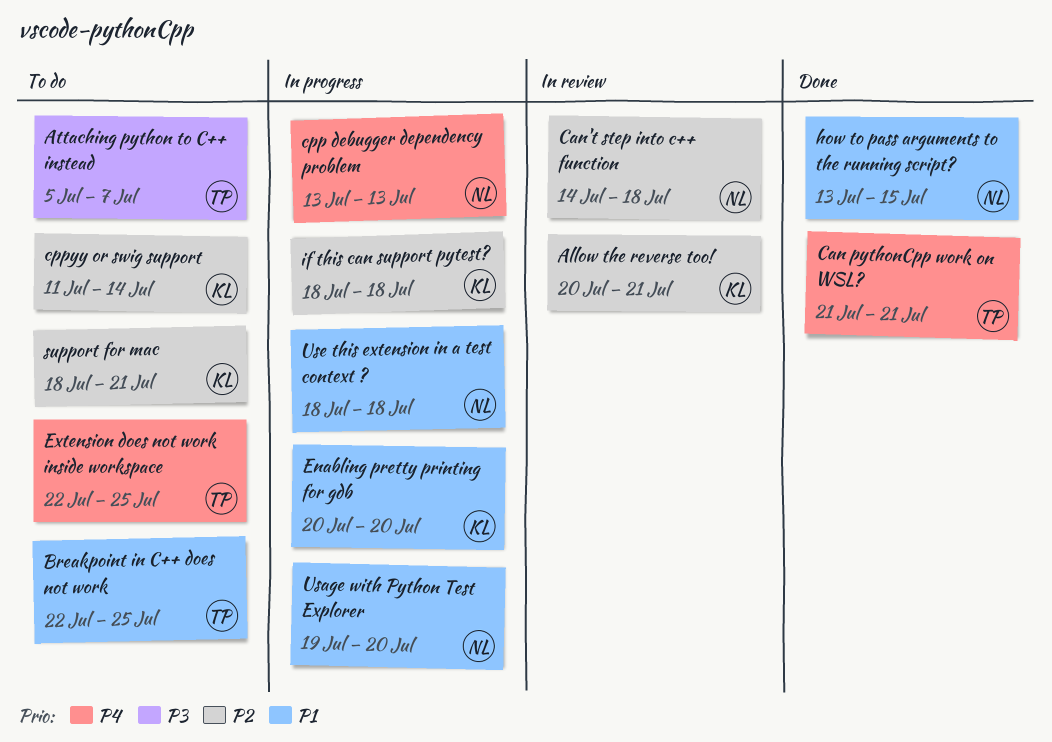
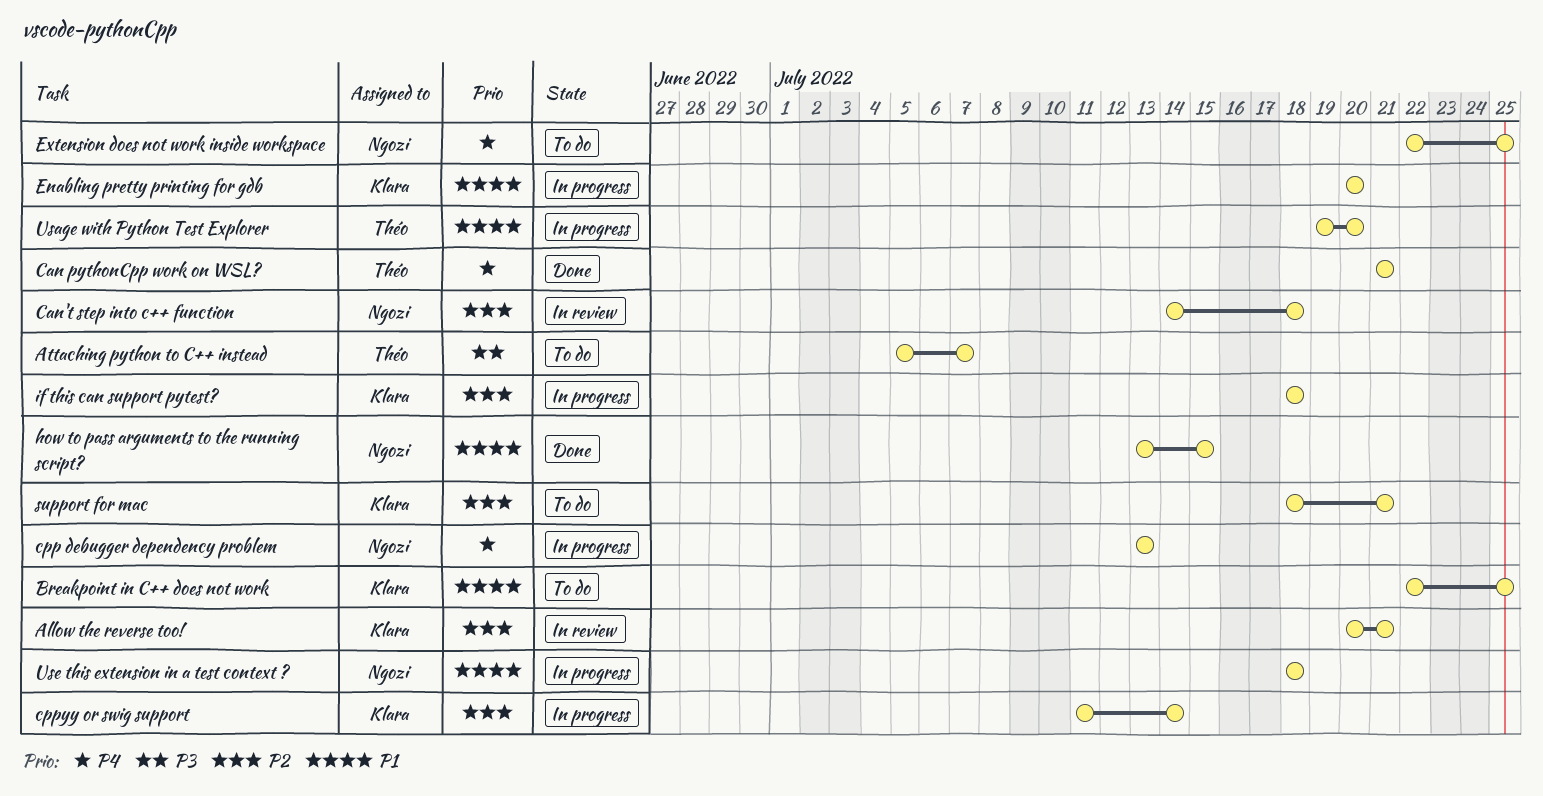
Breakpoint in C++ does not work, owner: Théo -> Klara
cppyy or swig support, status: To do -> In progress
Extension does not work inside workspace, owner: Théo -> Ngozi
Usage with Python Test Explorer, owner: Ngozi -> Théo

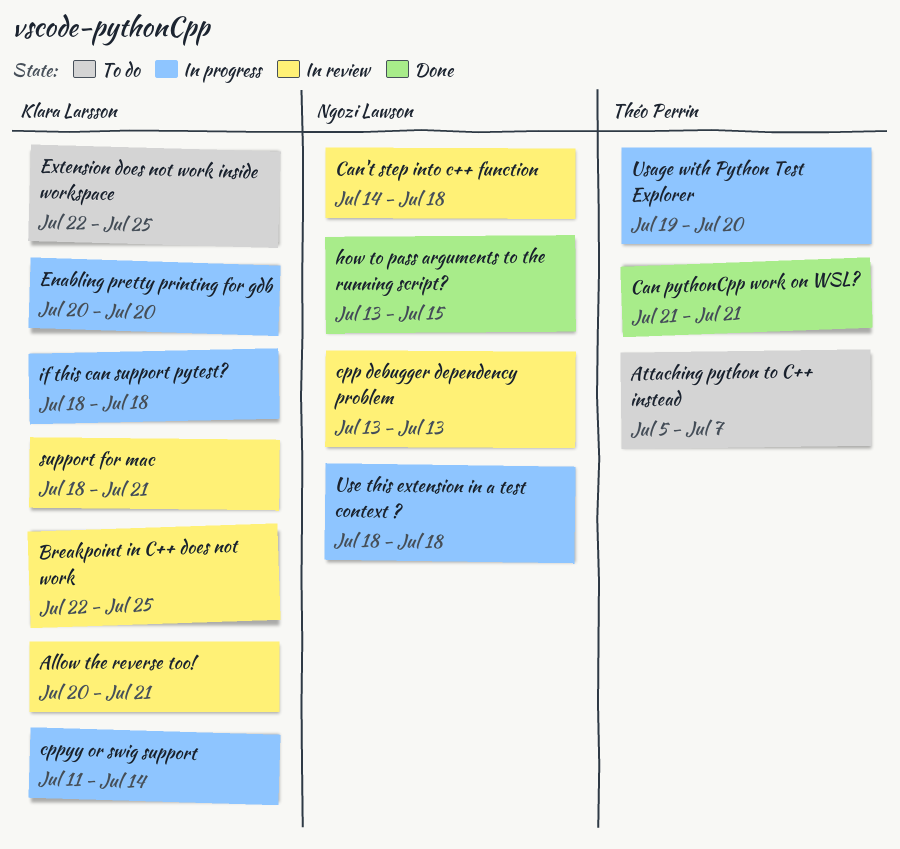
Breakpoint in C++ does not work, status: To do -> In review
cpp debugger dependency problem, status: In progress -> In review
Extension does not work inside workspace, owner: Ngozi Lawson -> Klara Larsson
support for mac, status: To do -> In review

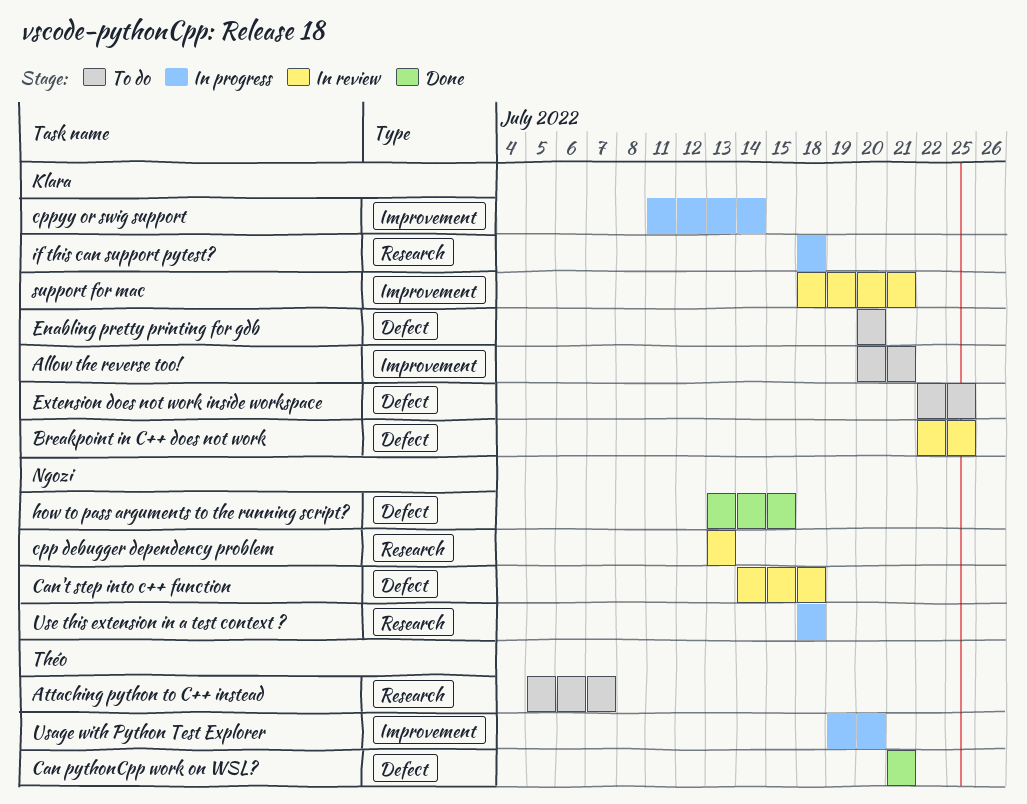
Allow the reverse too!, status: In review -> To do
Enabling pretty printing for gdb, status: In progress -> To do

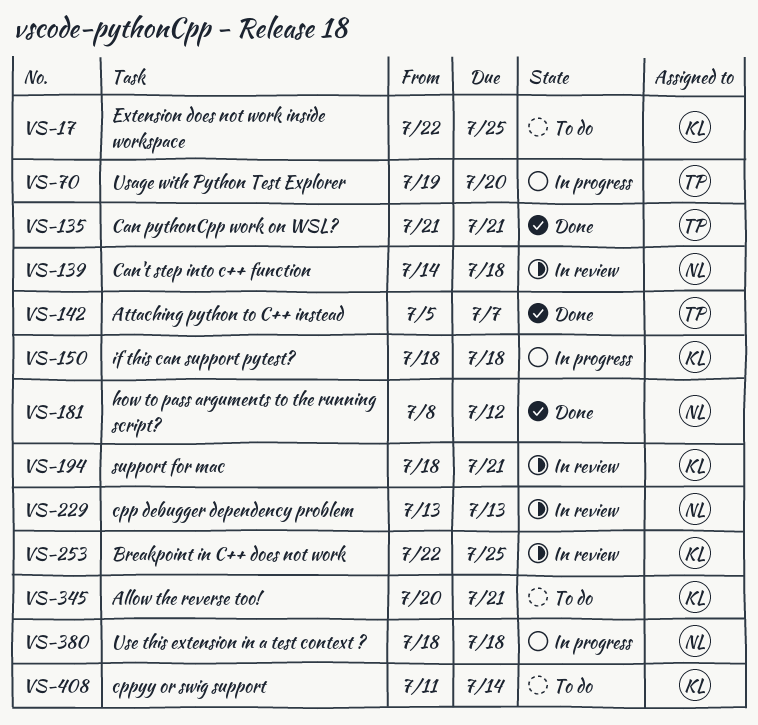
Attaching python to C++ instead, status: To do -> Done
cppyy or swig support, status: In progress -> To do
Enabling pretty printing for gdb: present -> none
how to pass arguments to the running script?, start: Jul 13 -> Jul 8
how to pass arguments to the running script?, due: Jul 15 -> Jul 12

